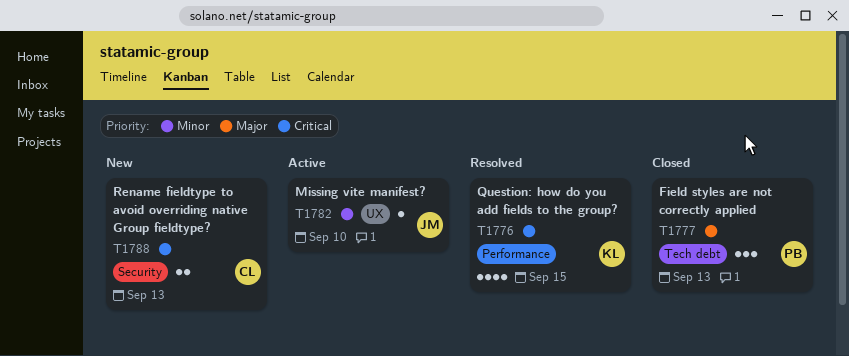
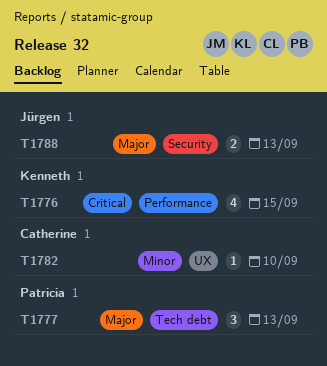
T1782, owner: Jürgen -> Catherine
T1788, owner: Catherine -> Jürgen
T1788, priority: Critical -> Major

